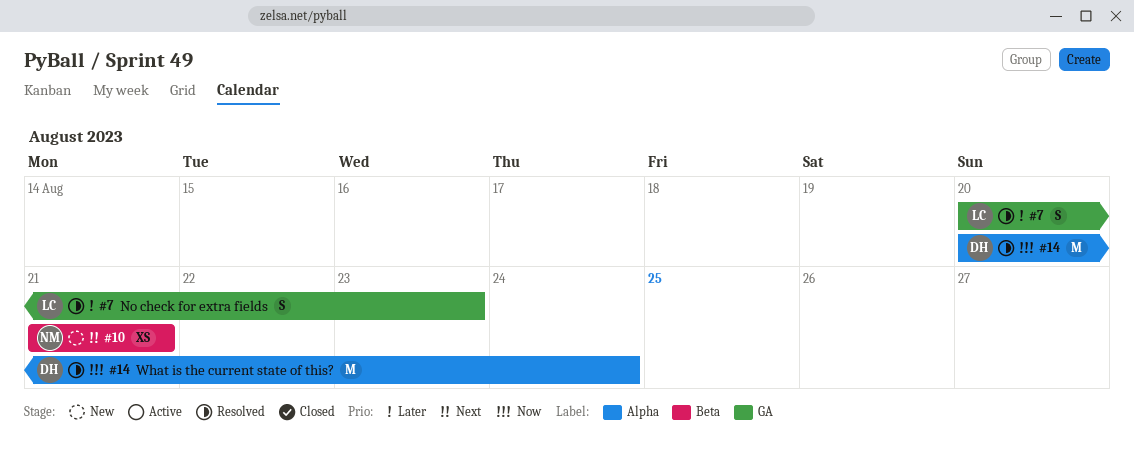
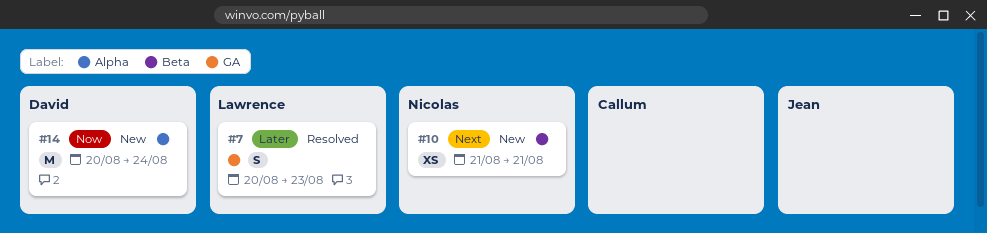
#14, status: Resolved -> New

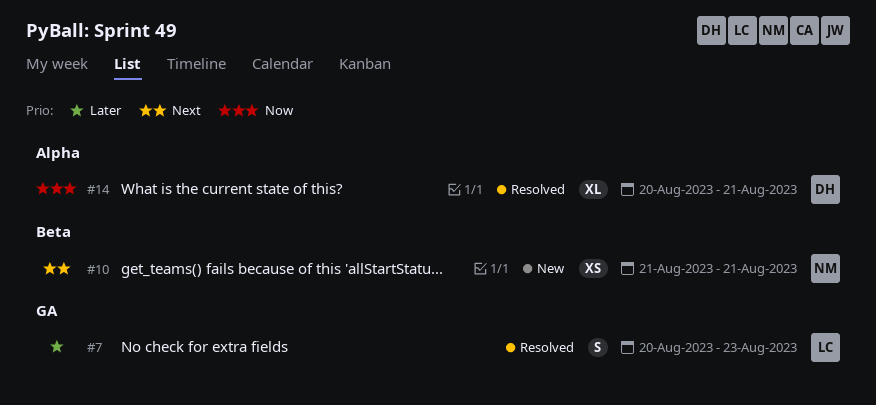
#14, status: New -> Resolved
#14, estimate: M -> XL
#14, due: Aug 24 -> Aug 21

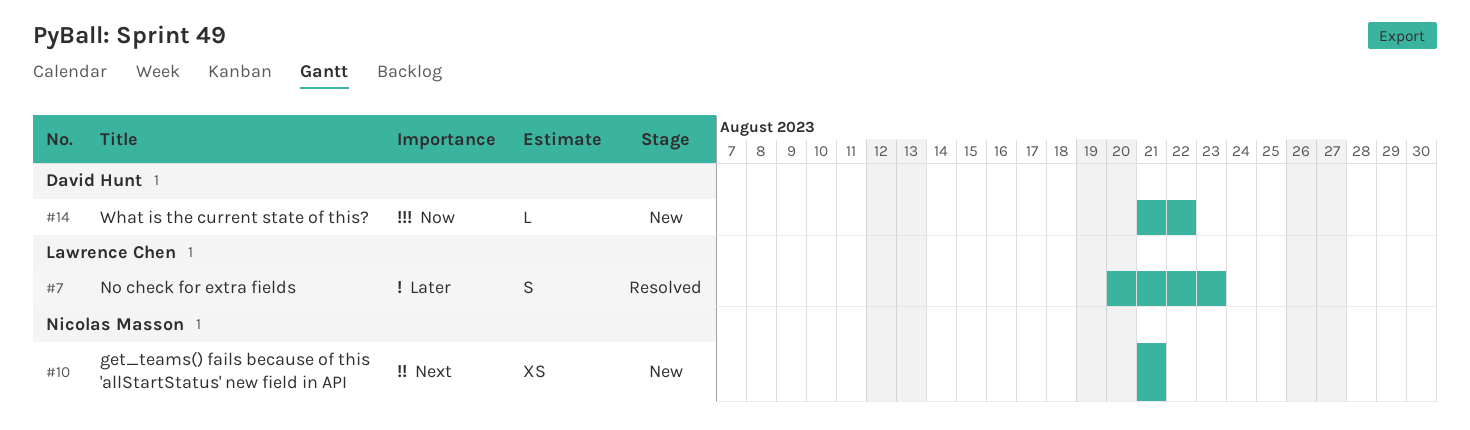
#14, status: Resolved -> New
#14, estimate: XL -> L
#14, start: Aug 20 -> Aug 21
#14, due: Aug 21 -> Aug 22

